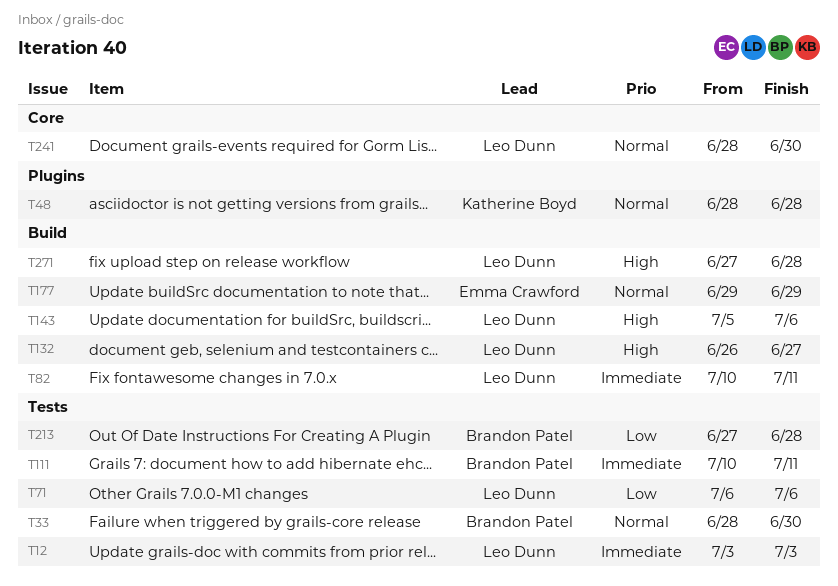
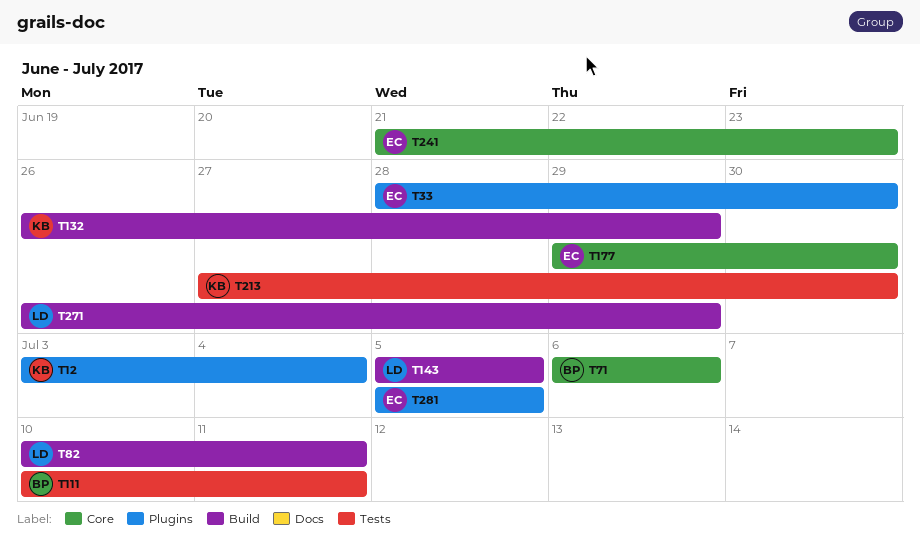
T12, owner: Leo Dunn -> Katherine Boyd
T12, label: Tests -> Plugins
T12, due: Jul 3 -> Jul 4
T33, owner: Brandon Patel -> Emma Crawford
T33, label: Tests -> Plugins
T48: present -> none
T71, owner: Leo Dunn -> Brandon Patel
T71, label: Tests -> Core
T132, owner: Leo Dunn -> Katherine Boyd
T132, due: Jun 27 -> Jun 29
T143, due: Jul 6 -> Jul 5
T177, label: Build -> Core
T177, due: Jun 29 -> Jun 30
T213, owner: Brandon Patel -> Katherine Boyd
T213, due: Jun 28 -> Jun 30
T241, owner: Leo Dunn -> Emma Crawford
T241, start: Jun 28 -> Jun 21
T241, due: Jun 30 -> Jun 23
T271, start: Jun 27 -> Jun 26
T271, due: Jun 28 -> Jun 29
T281: none -> present

